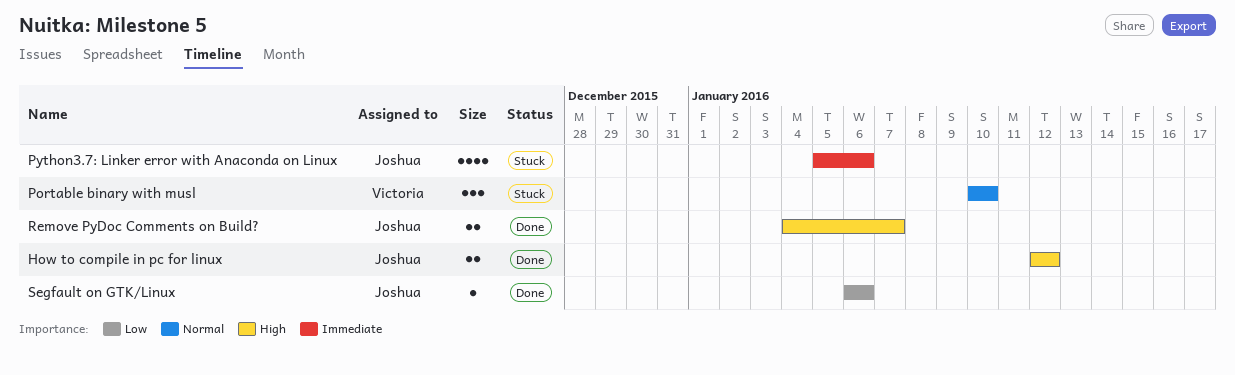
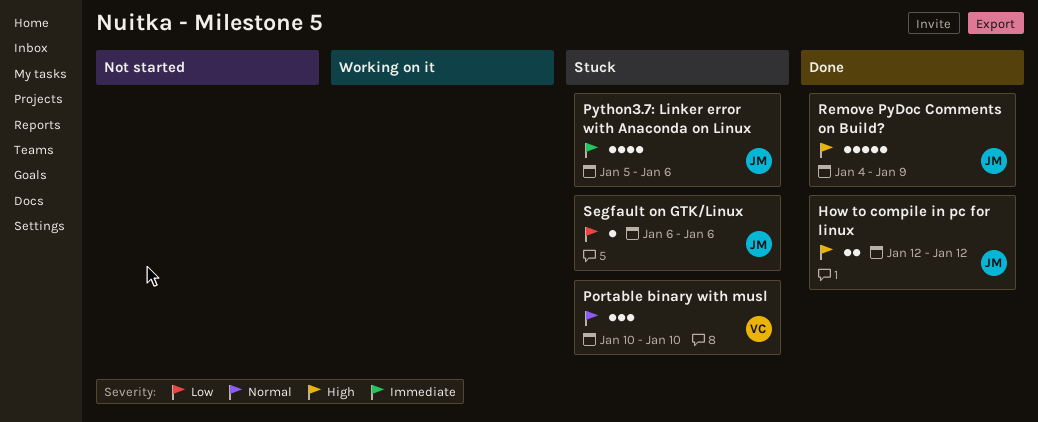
Remove PyDoc Comments on Build?, estimate: 2 -> 5
Remove PyDoc Comments on Build?, due: Jan 7 -> Jan 9
Segfault on GTK/Linux, status: Done -> Stuck

